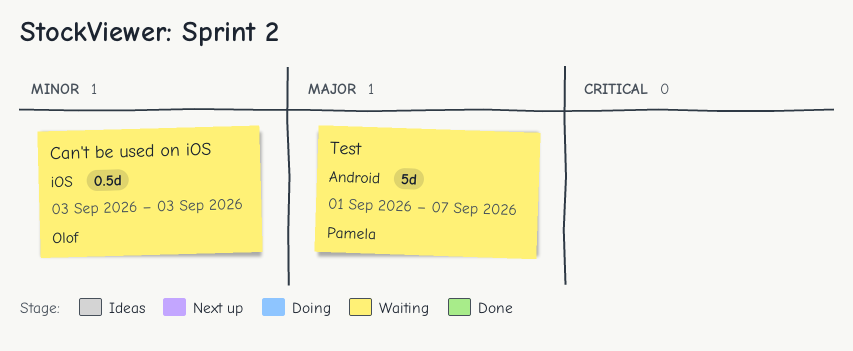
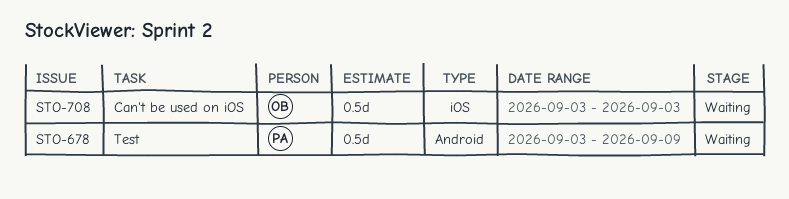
Test, estimate: 5d -> 0.5d
Test, start: Sep 1 -> Sep 3
Test, due: Sep 7 -> Sep 9

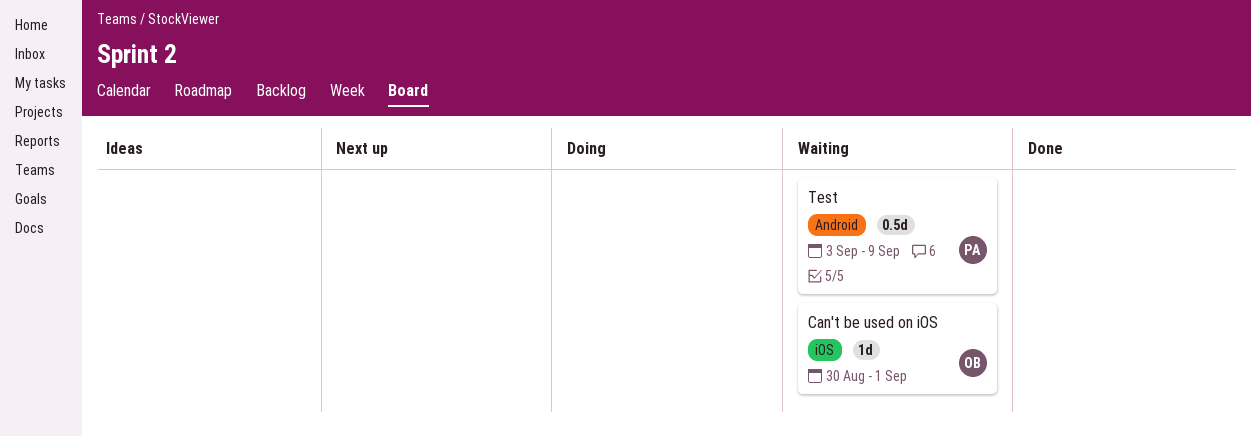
Can't be used on iOS, estimate: 0.5d -> 1d
Can't be used on iOS, start: Sep 3 -> Aug 30
Can't be used on iOS, due: Sep 3 -> Sep 1

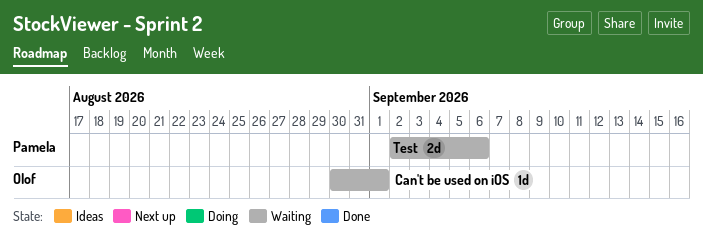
Test, estimate: 0.5d -> 2d
Test, start: Sep 3 -> Sep 2
Test, due: Sep 9 -> Sep 6

